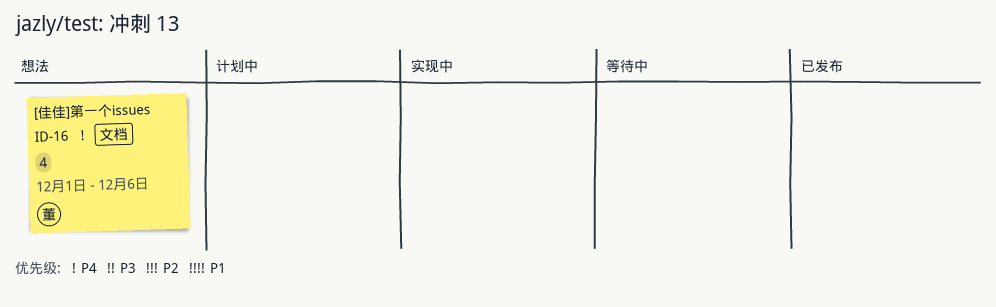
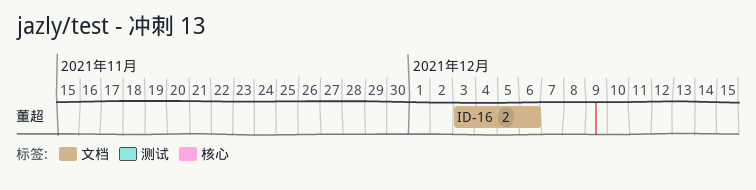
ID-16, estimate: 4 -> 2
ID-16, start: Dec 1 -> Dec 3

